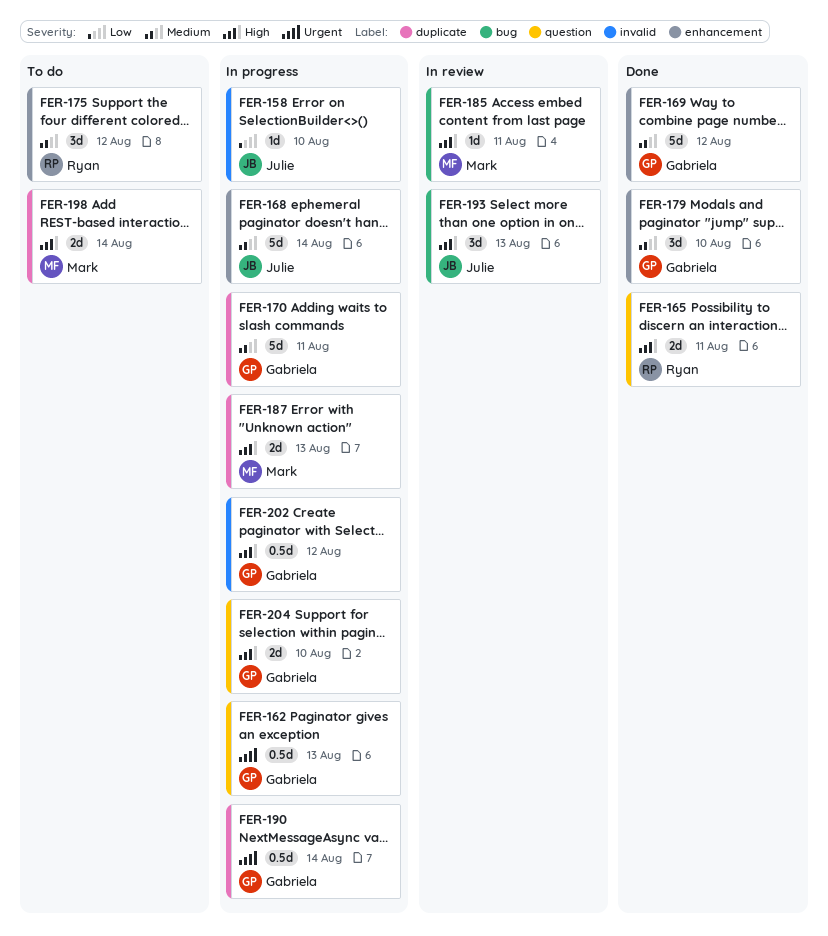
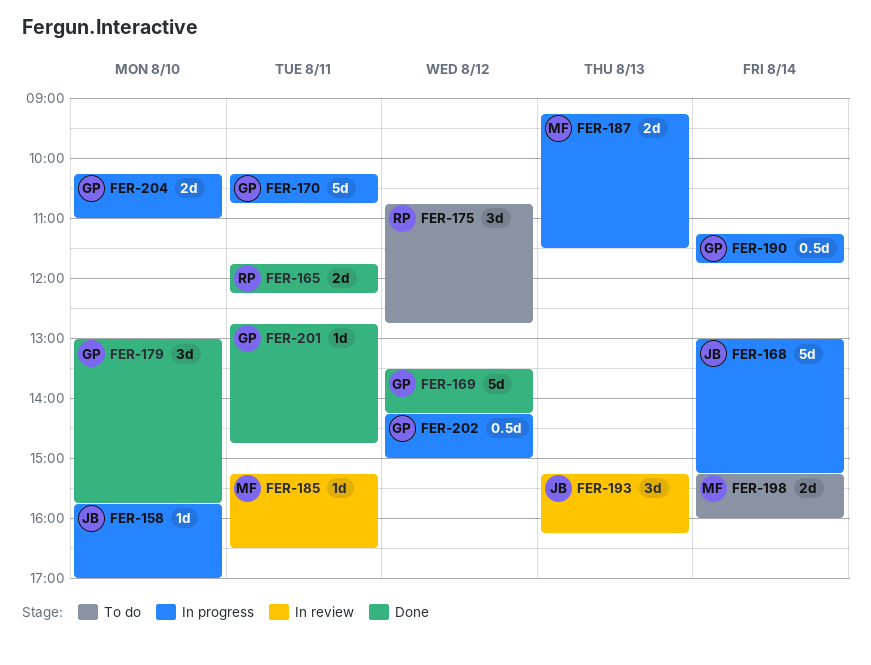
FER-162: present -> none
FER-201: none -> present

